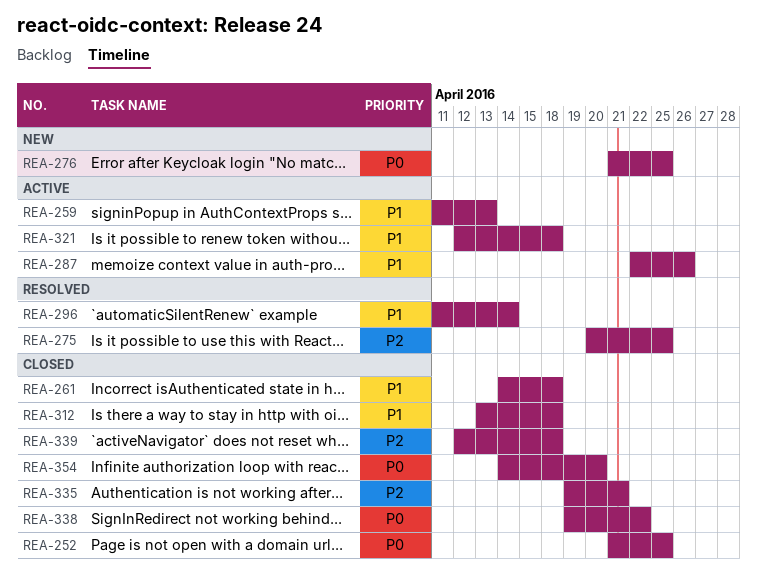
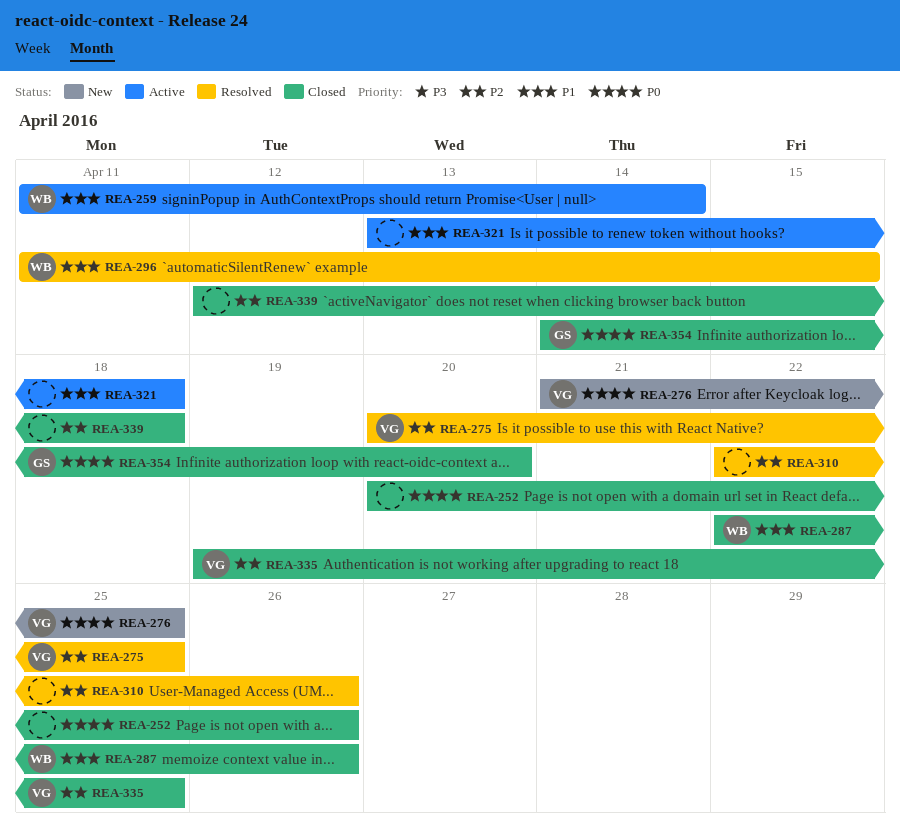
REA-252, start: Apr 21 -> Apr 20
REA-252, due: Apr 25 -> Apr 26
REA-259, due: Apr 13 -> Apr 14
REA-261: present -> none
REA-287, status: Active -> Closed
REA-296, due: Apr 14 -> Apr 15
REA-310: none -> present
REA-312: present -> none
REA-321, start: Apr 12 -> Apr 13
REA-335, due: Apr 21 -> Apr 25
REA-338: present -> none

